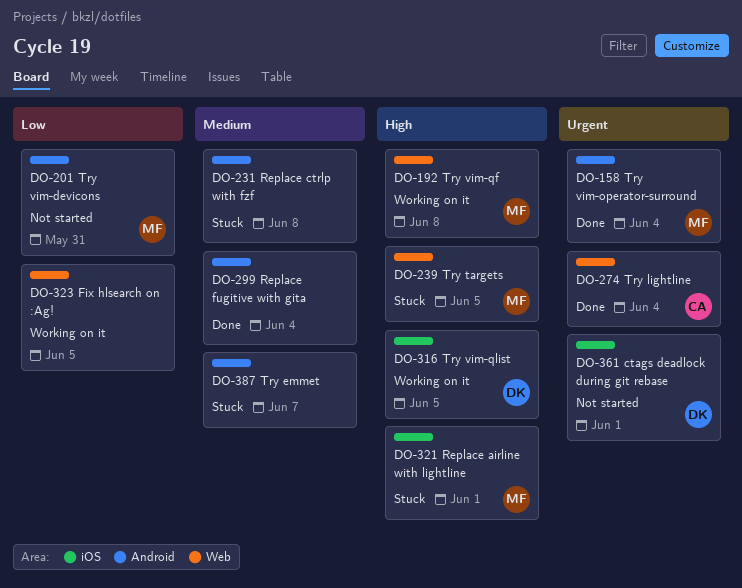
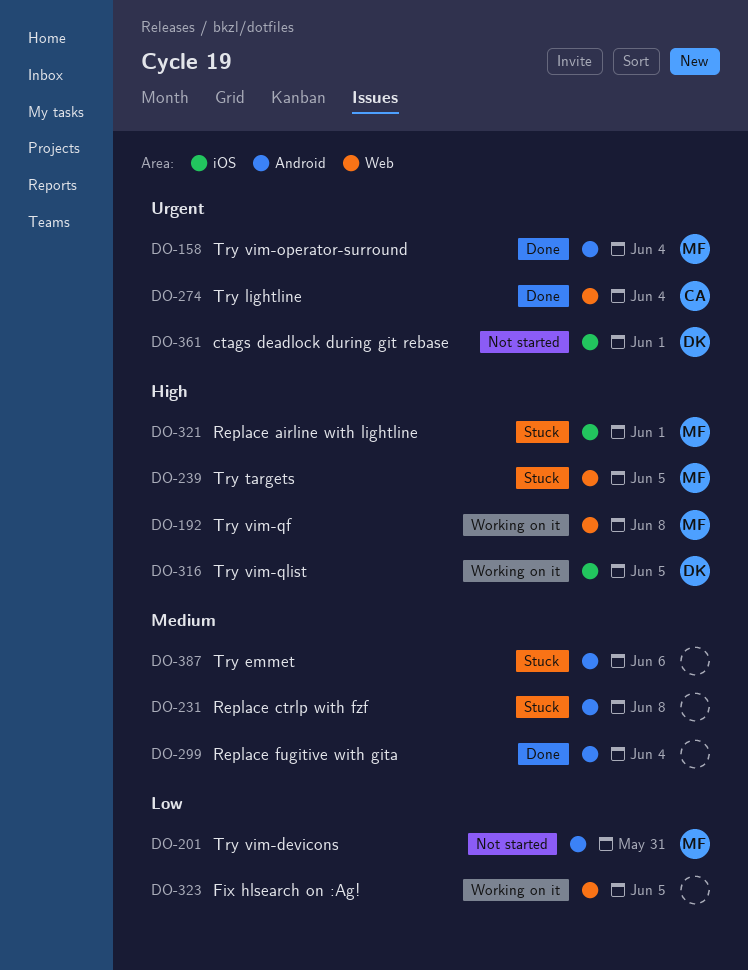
DO-387, due: Jun 7 -> Jun 6

